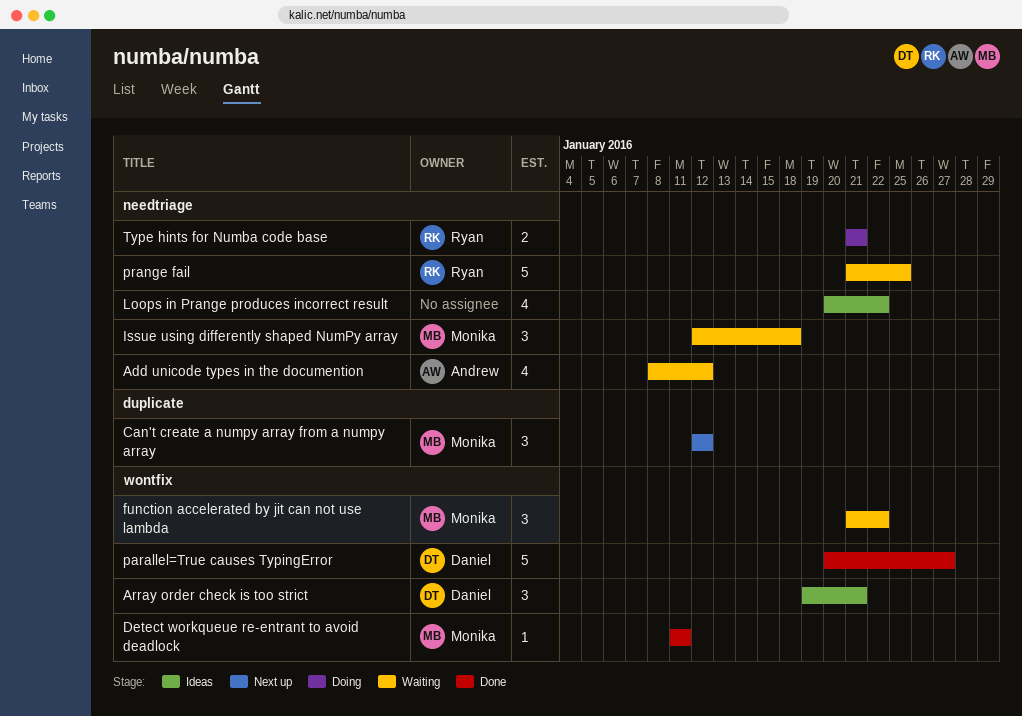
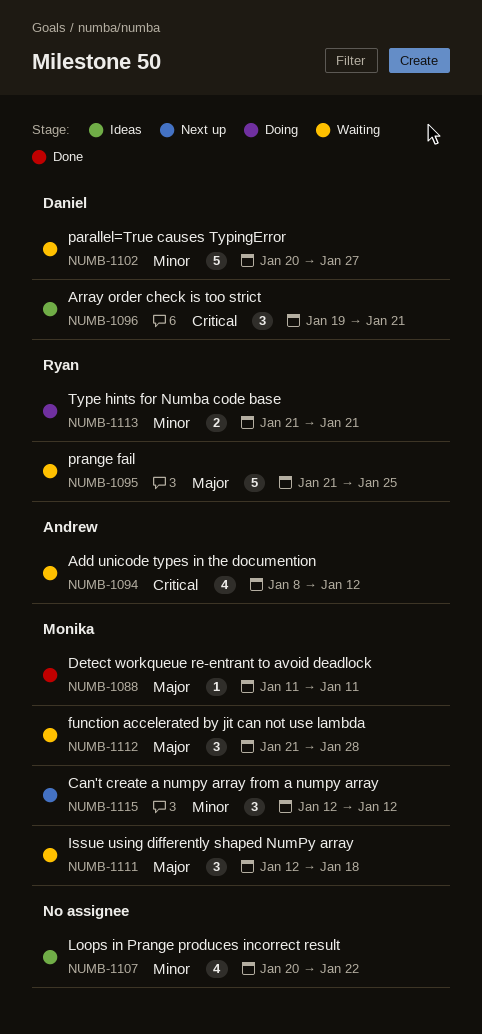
function accelerated by jit can not use lambda, due: Jan 22 -> Jan 28
parallel=True causes TypingError, status: Done -> Waiting

